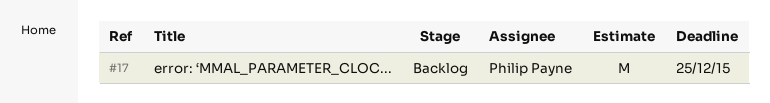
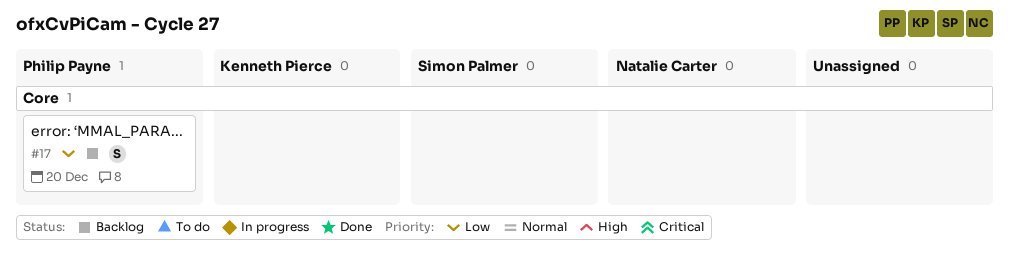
#17, estimate: M -> S
#17, due: Dec 25 -> Dec 20

